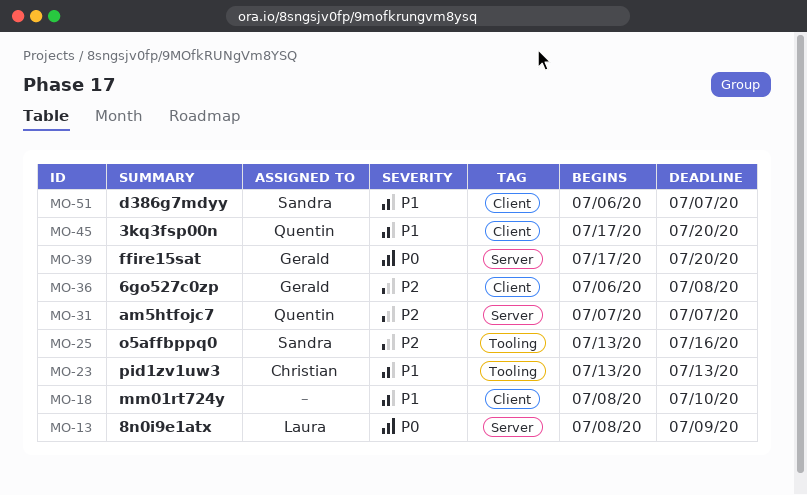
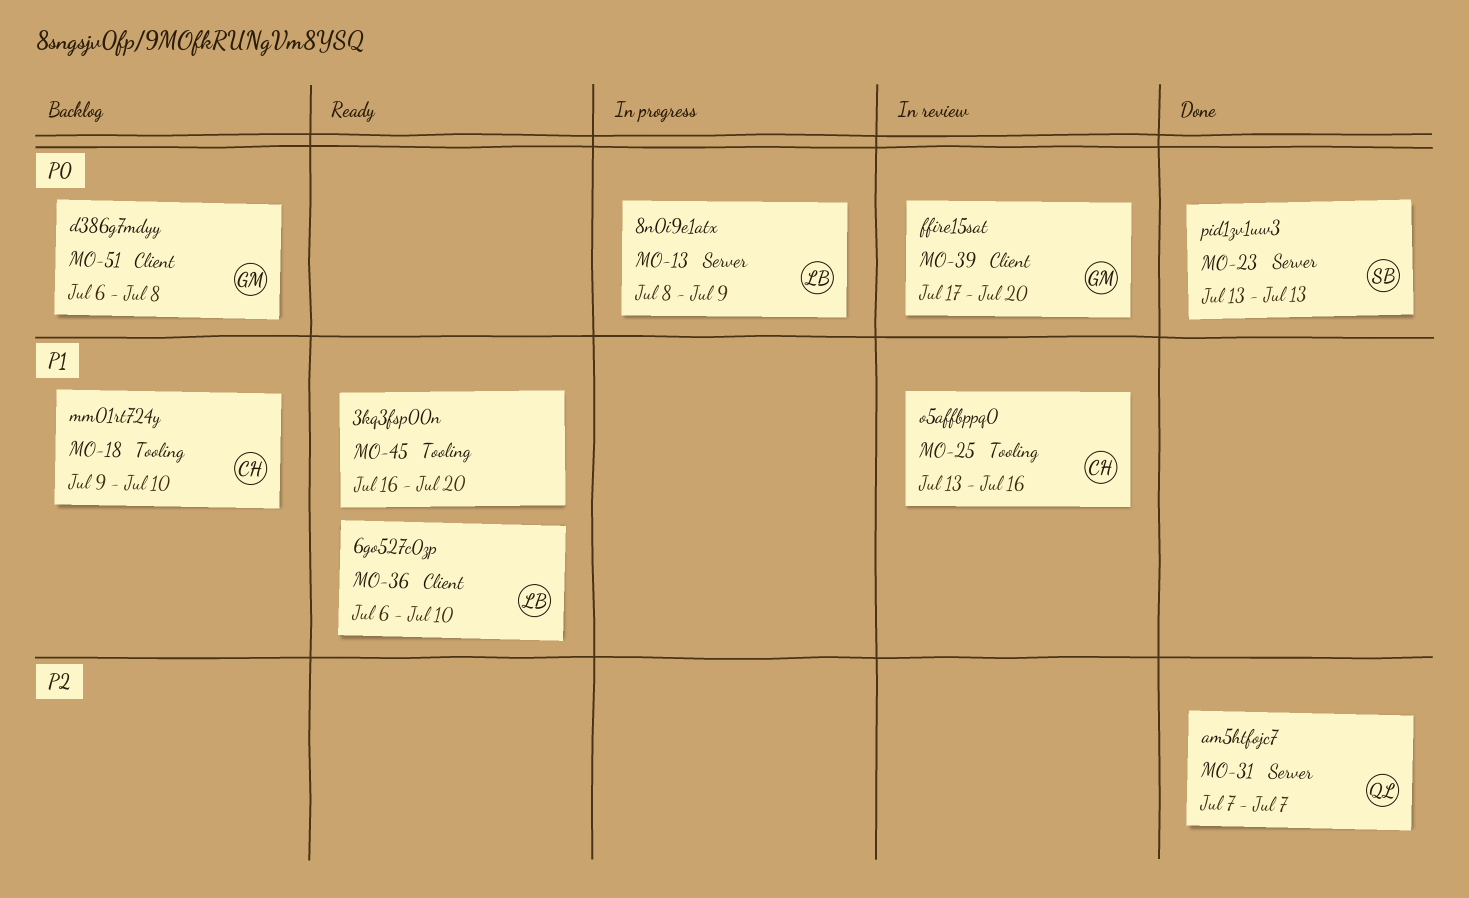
MO-18, owner: none -> Christian
MO-18, label: Client -> Tooling
MO-18, start: Jul 8 -> Jul 9
MO-23, owner: Christian -> Sandra
MO-23, priority: P1 -> P0
MO-23, label: Tooling -> Server
MO-25, owner: Sandra -> Christian
MO-25, priority: P2 -> P1
MO-36, owner: Gerald -> Laura
MO-36, priority: P2 -> P1
MO-36, due: Jul 8 -> Jul 10
MO-39, label: Server -> Client
MO-45, owner: Quentin -> none
MO-45, label: Client -> Tooling
MO-45, start: Jul 17 -> Jul 16
MO-51, owner: Sandra -> Gerald
MO-51, priority: P1 -> P0
MO-51, due: Jul 7 -> Jul 8

